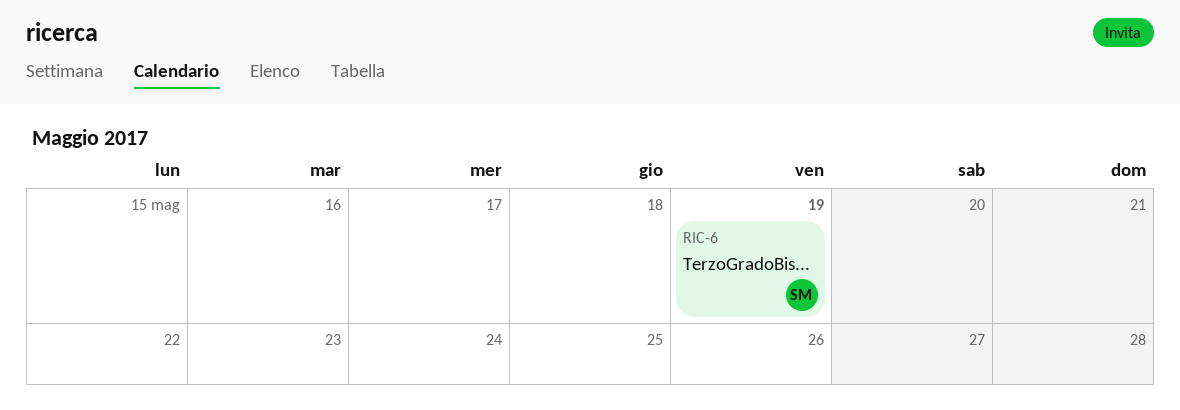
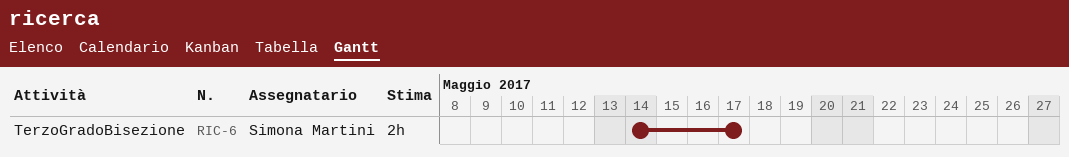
RIC-6, due: May 19 -> May 17

